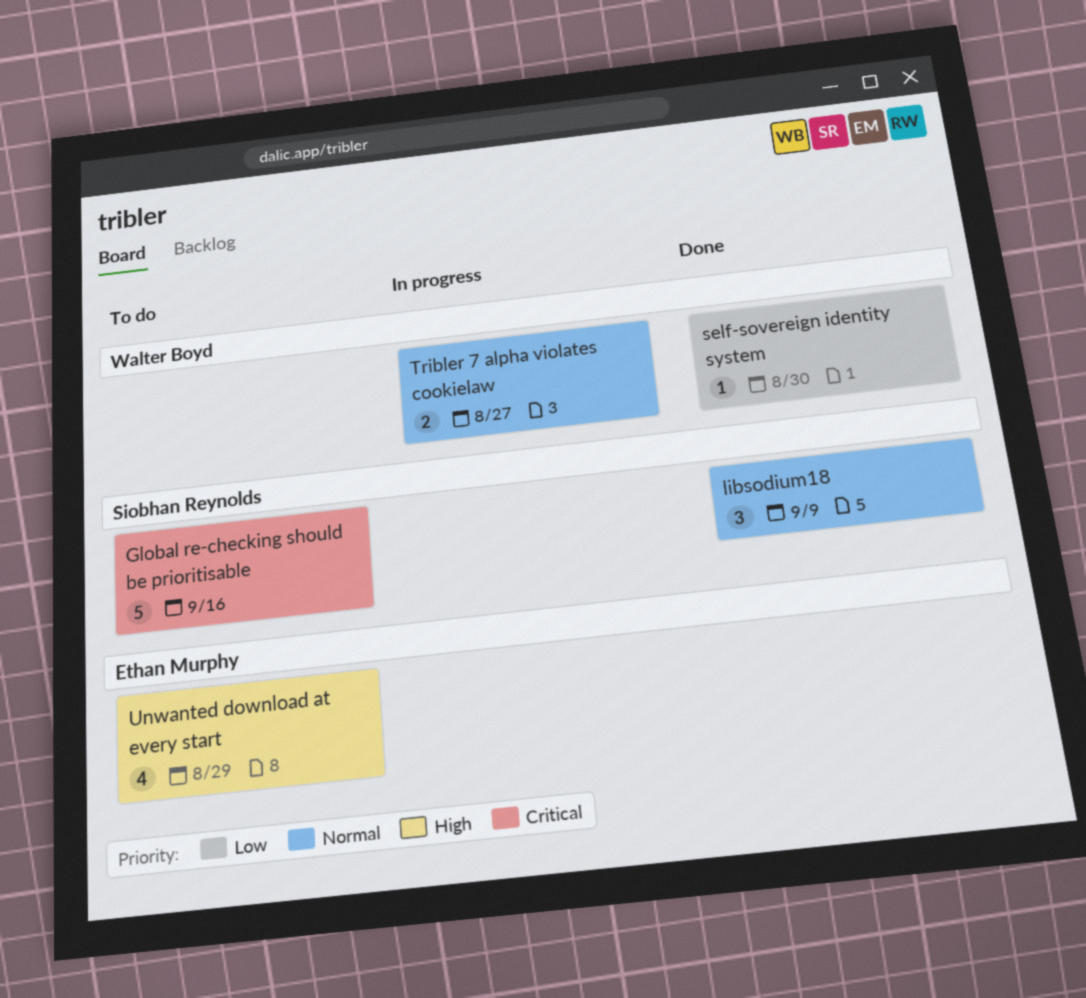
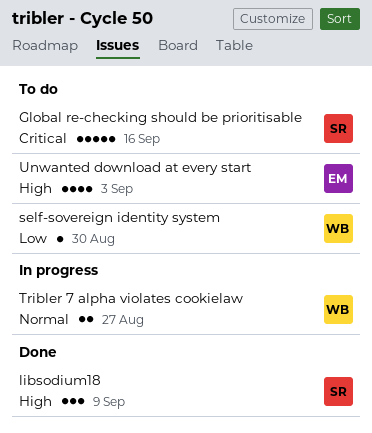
libsodium18, priority: Normal -> High
self-sovereign identity system, status: Done -> To do
Unwanted download at every start, due: Aug 29 -> Sep 3

